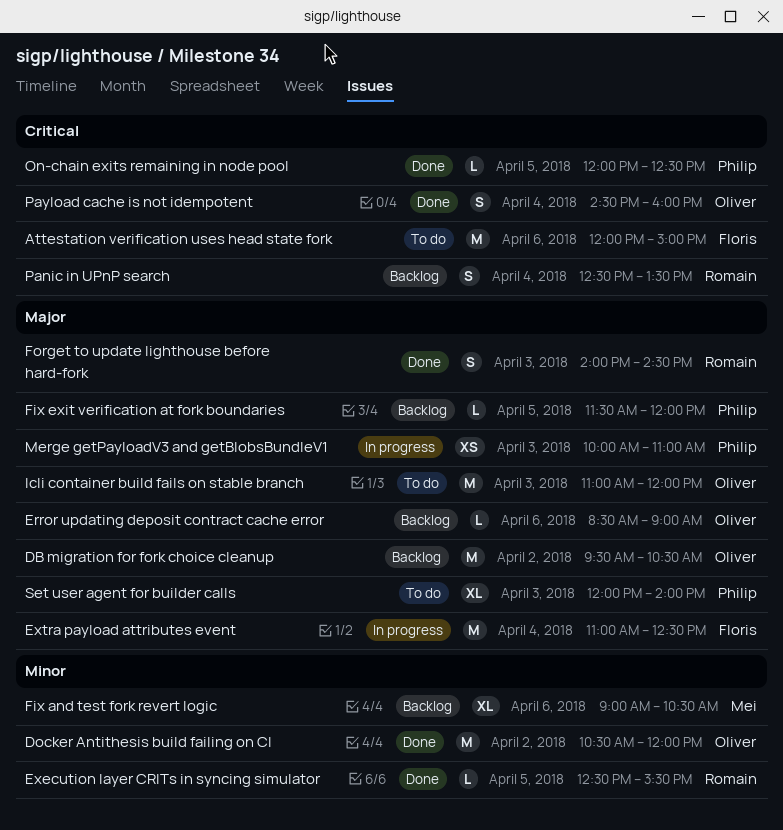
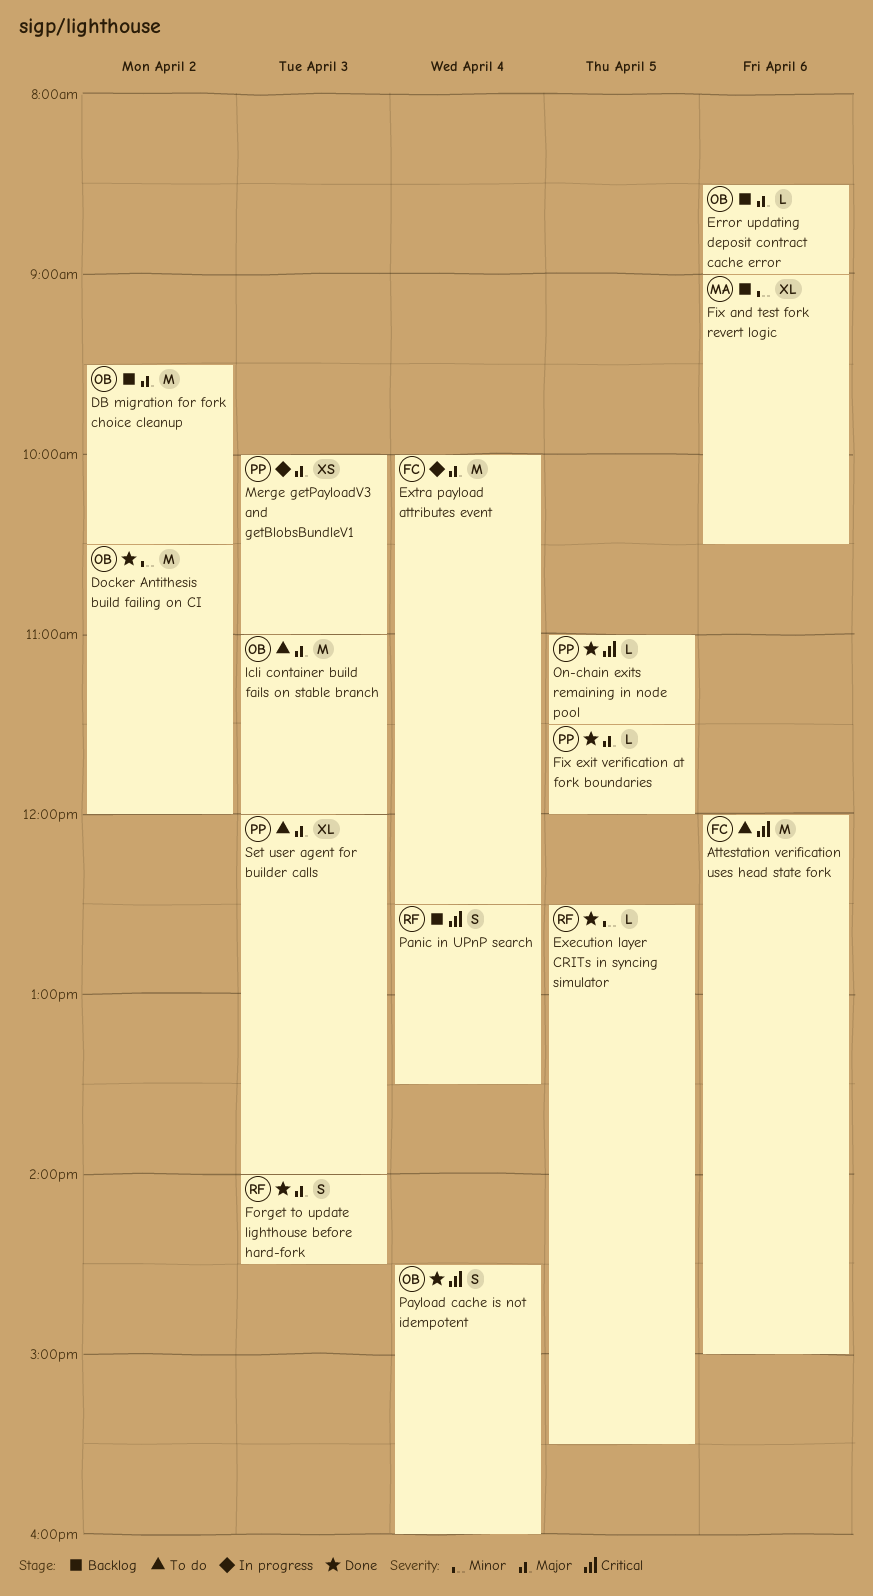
Extra payload attributes event, begins: 11:00 -> 10:00
Fix exit verification at fork boundaries, status: Backlog -> Done
On-chain exits remaining in node pool, begins: 12:00 -> 11:00
On-chain exits remaining in node pool, ends: 12:30 -> 11:30

